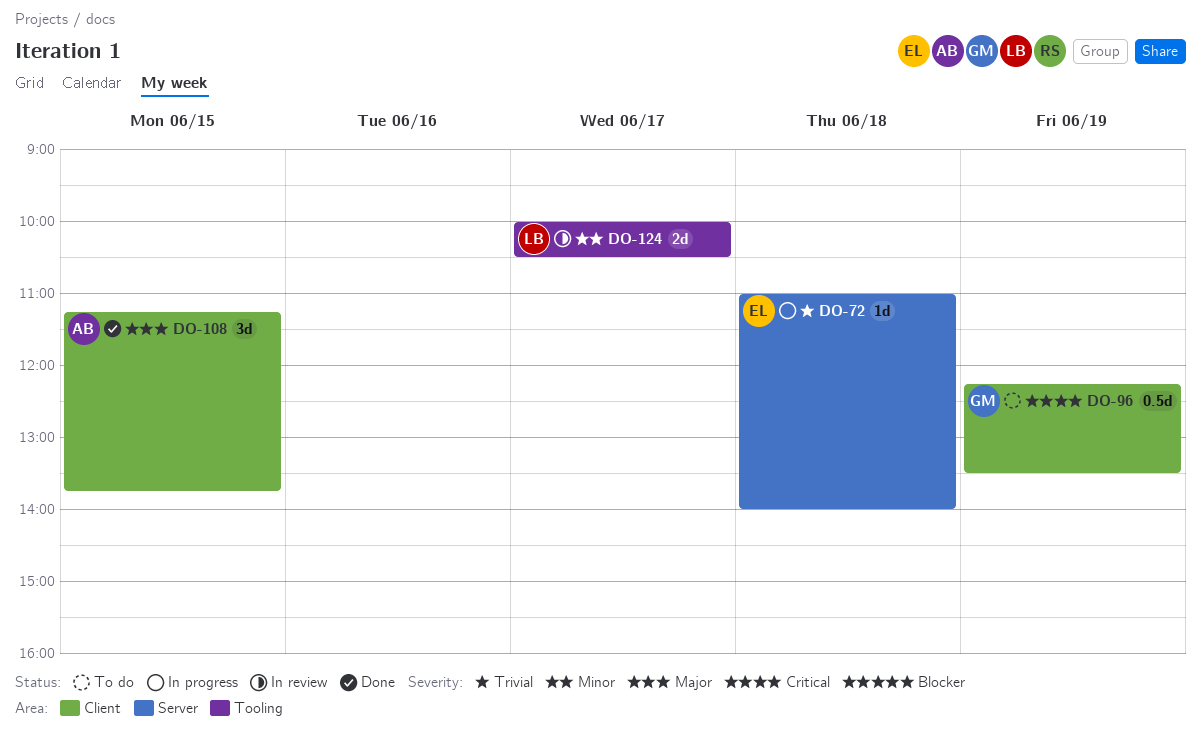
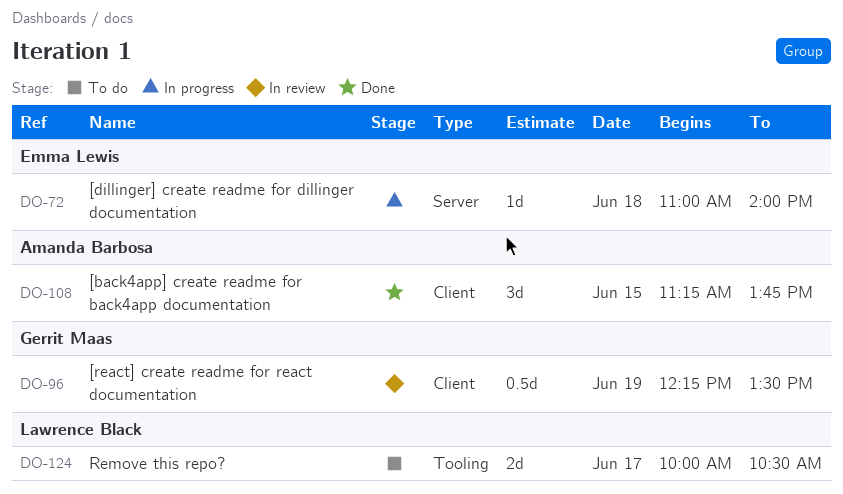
DO-96, status: To do -> In review
DO-124, status: In review -> To do

